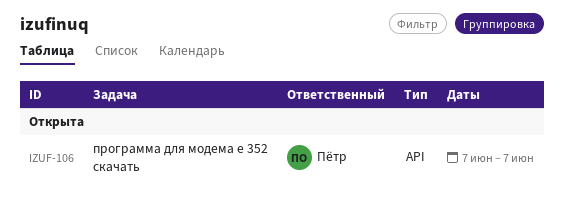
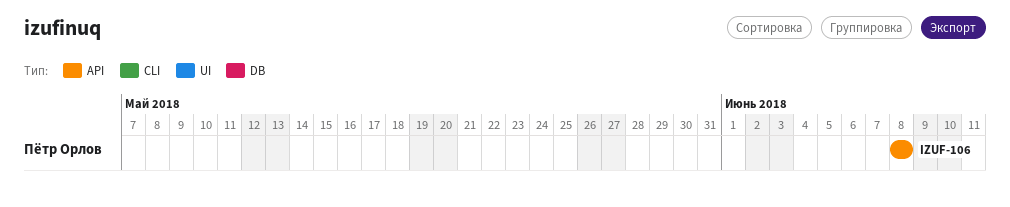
IZUF-106, start: Jun 7 -> Jun 8
IZUF-106, due: Jun 7 -> Jun 8

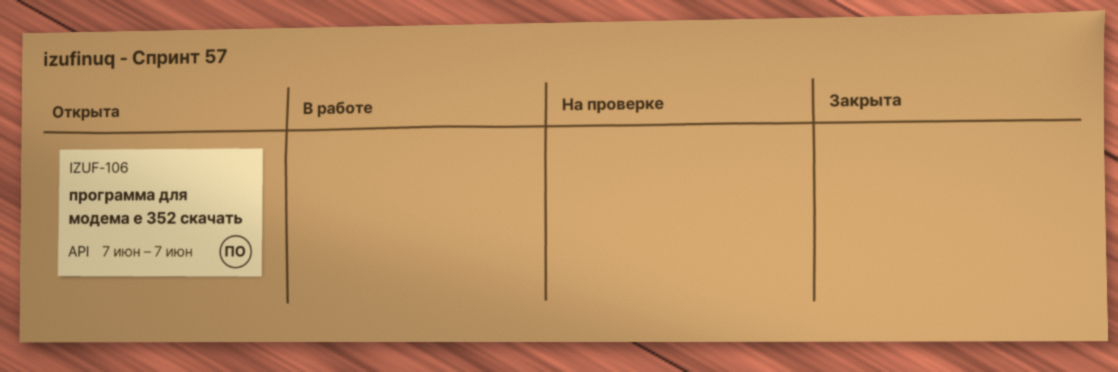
IZUF-106, start: Jun 8 -> Jun 7
IZUF-106, due: Jun 8 -> Jun 7

